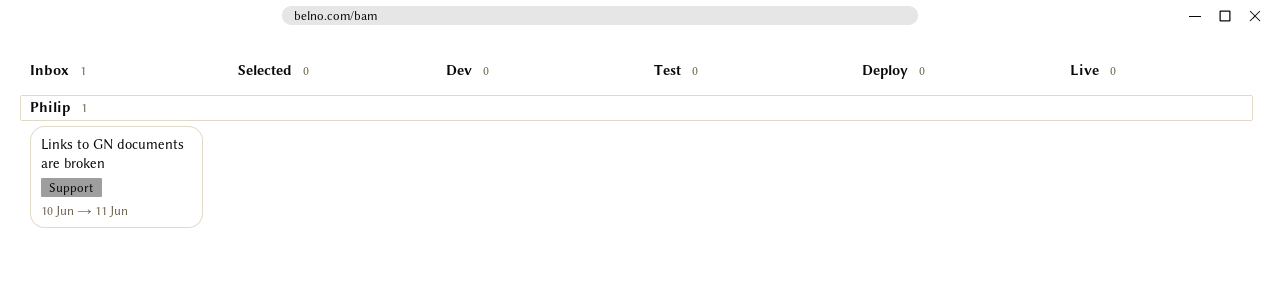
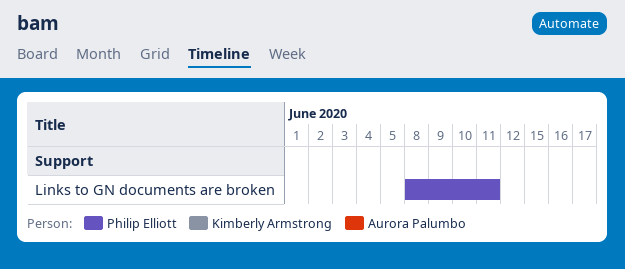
Links to GN documents are broken, start: Jun 10 -> Jun 8

